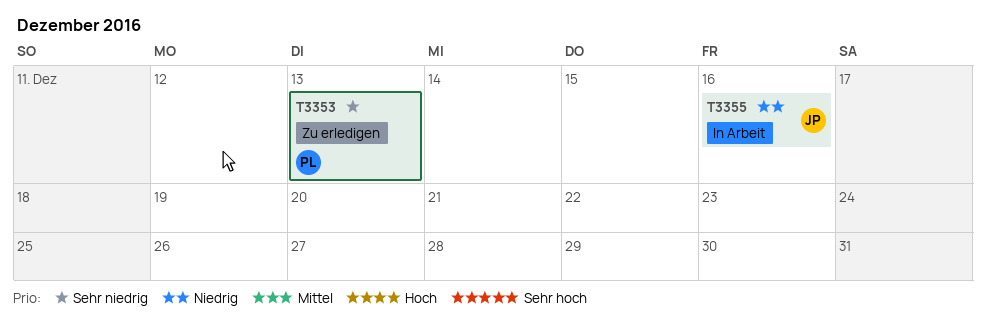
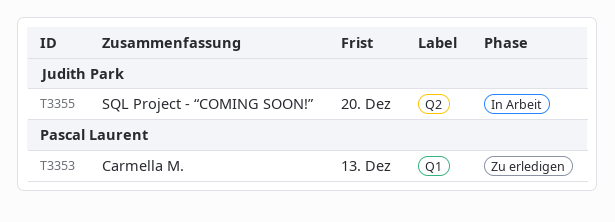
T3355, due: Dec 16 -> Dec 20

